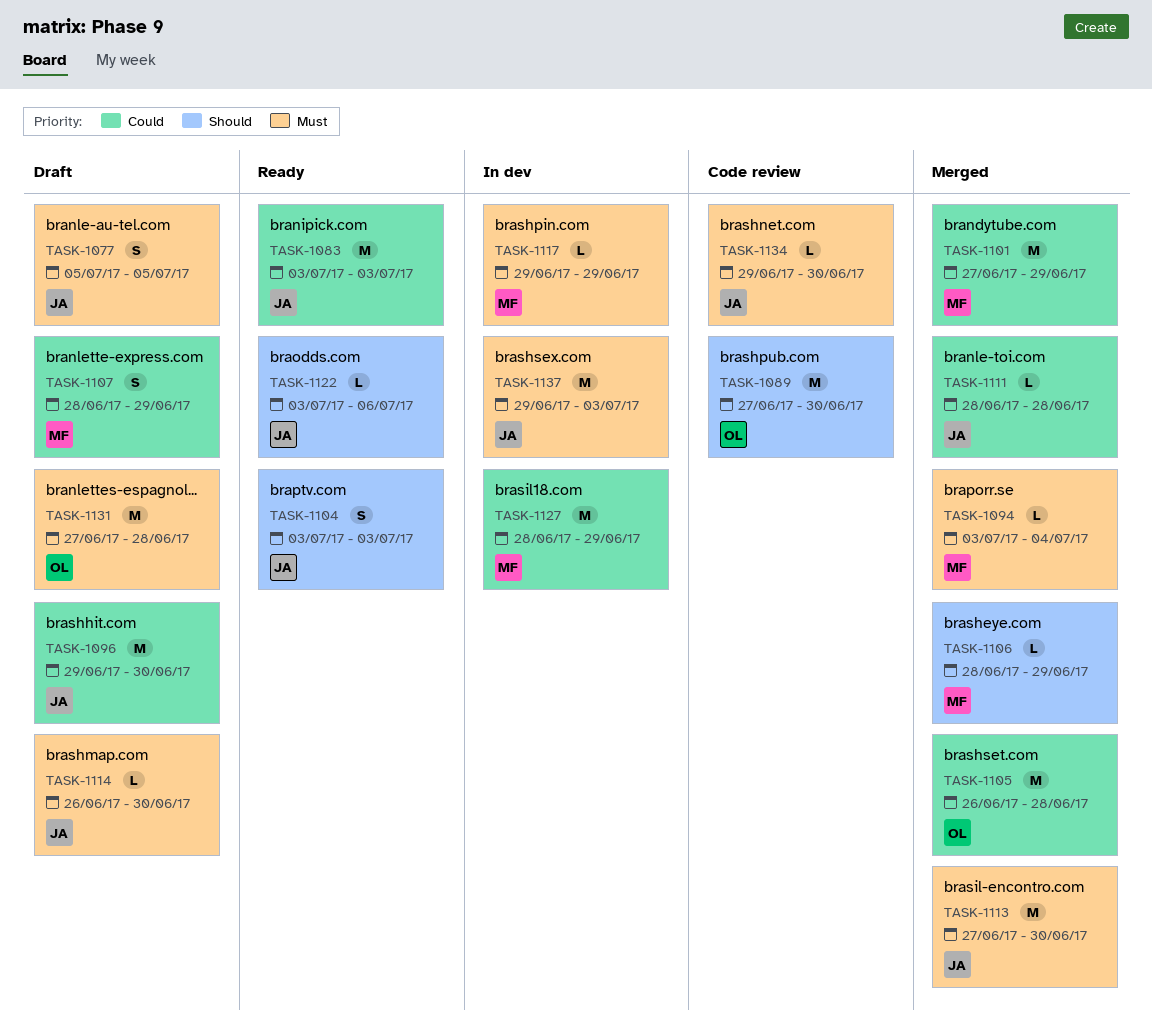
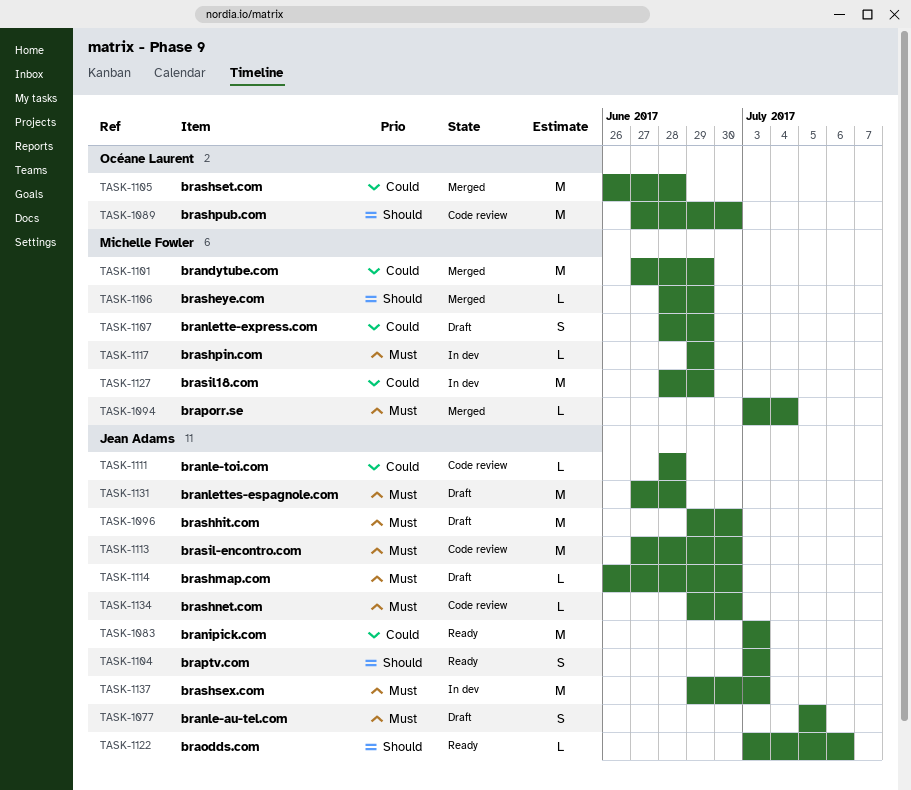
TASK-1096, priority: Could -> Must
TASK-1111, status: Merged -> Code review
TASK-1113, status: Merged -> Code review
TASK-1131, owner: Océane Laurent -> Jean Adams

